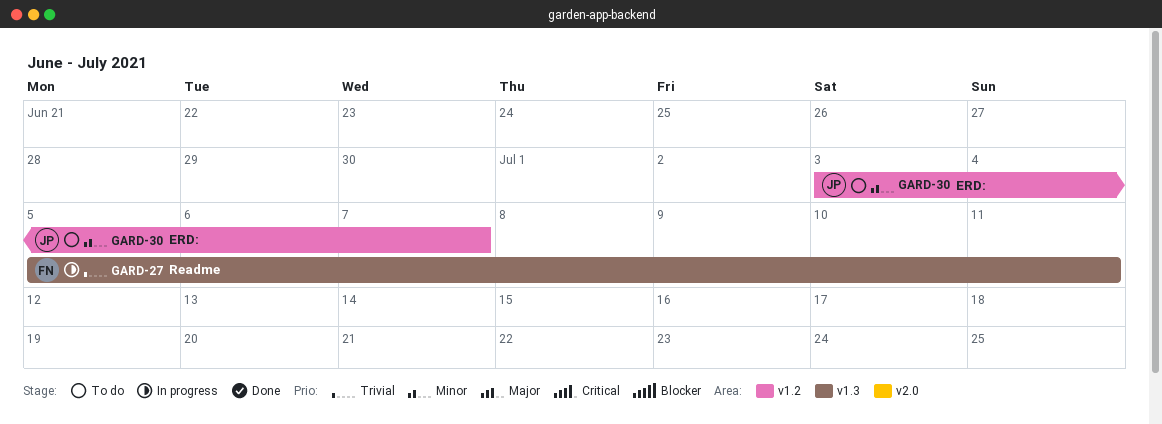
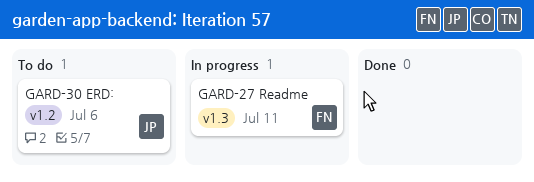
GARD-30, due: Jul 7 -> Jul 6

